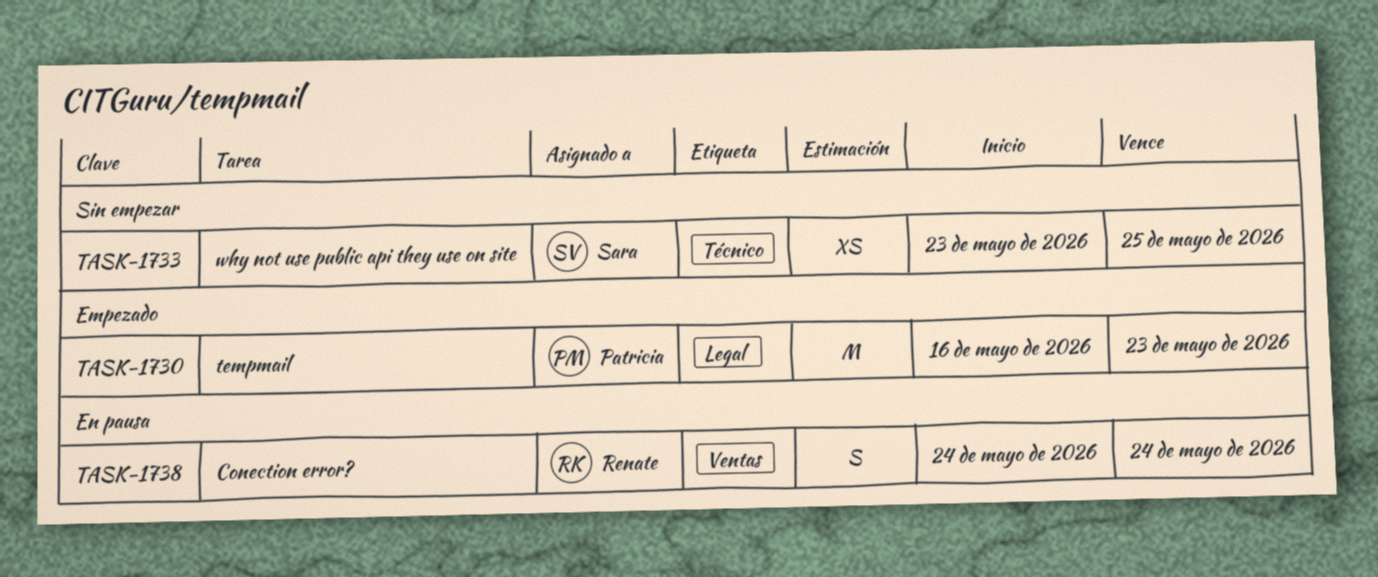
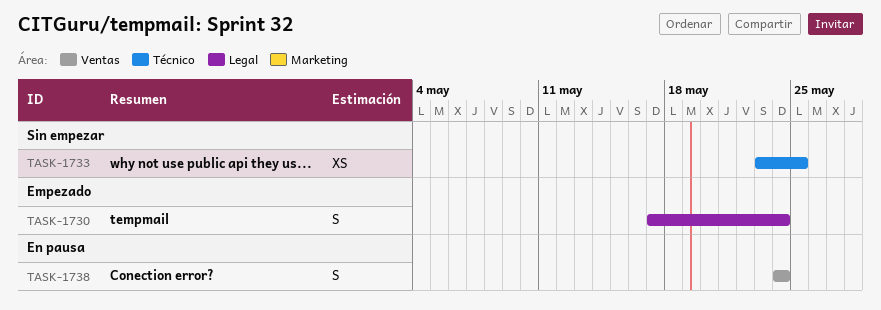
TASK-1730, estimate: M -> S
TASK-1730, start: May 16 -> May 17
TASK-1730, due: May 23 -> May 24

